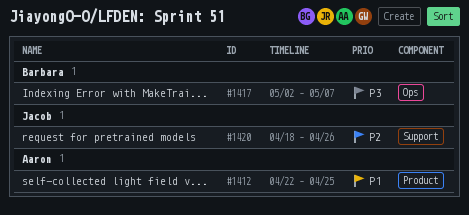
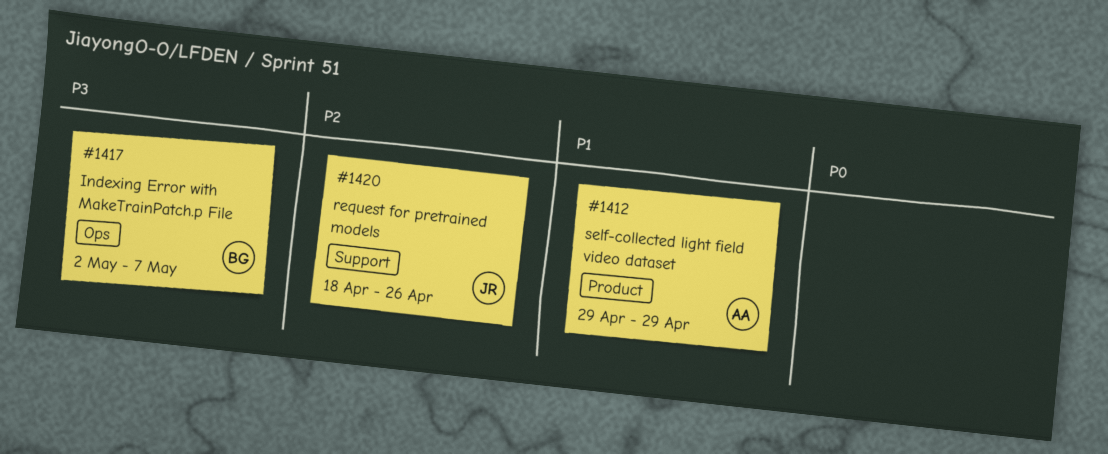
#1412, start: Apr 22 -> Apr 29
#1412, due: Apr 25 -> Apr 29

